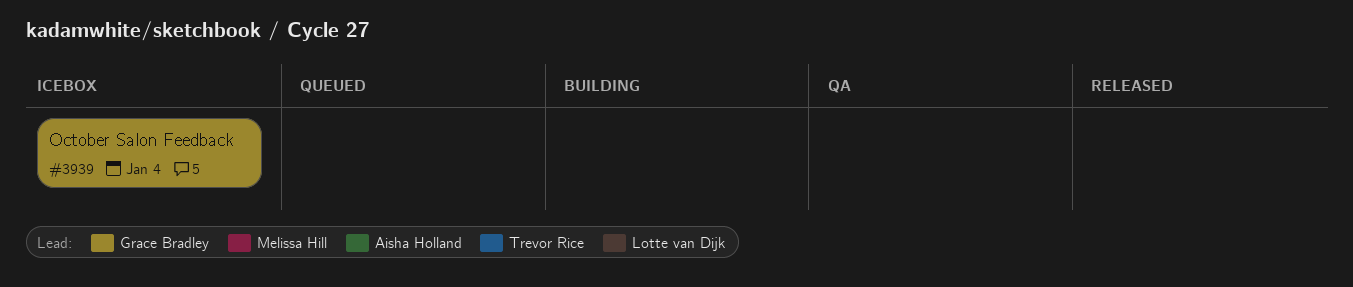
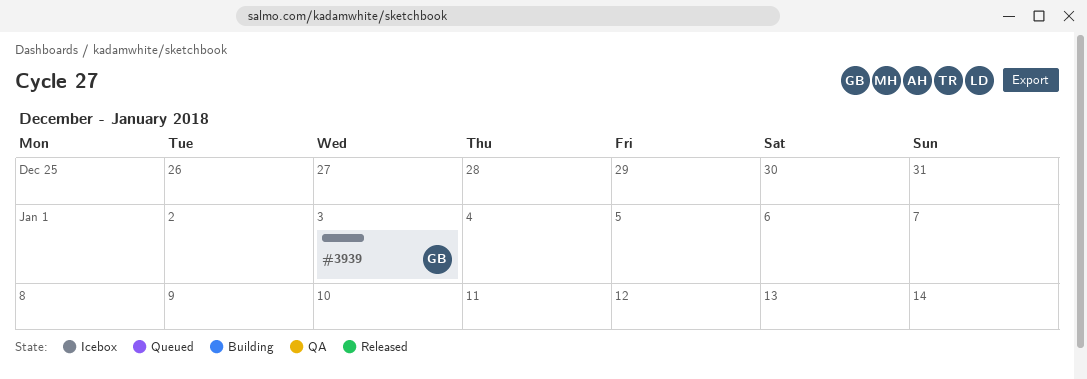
#3939, due: Jan 4 -> Jan 3

